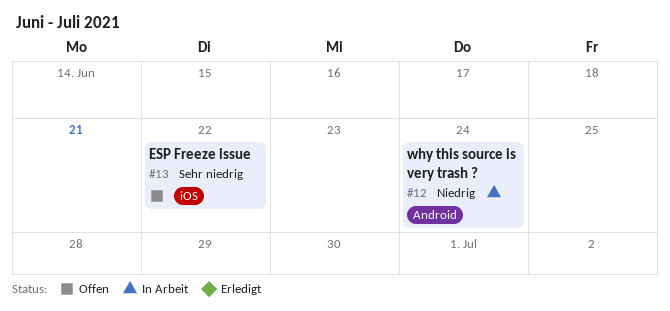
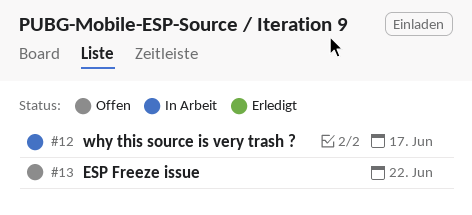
#12, due: Jun 24 -> Jun 17

